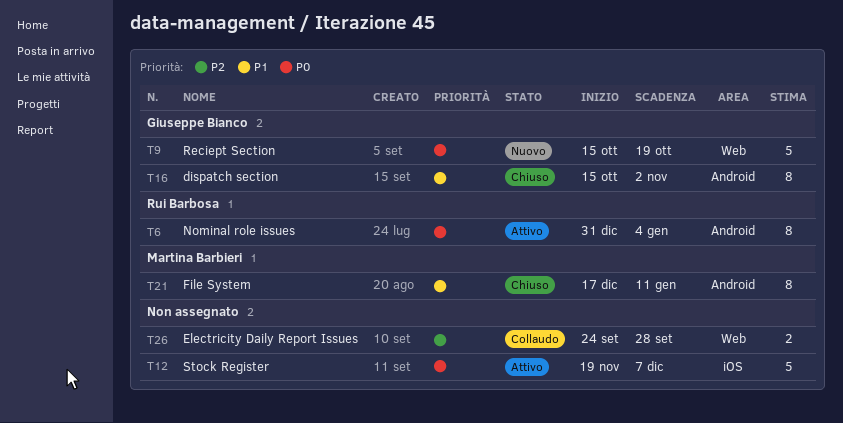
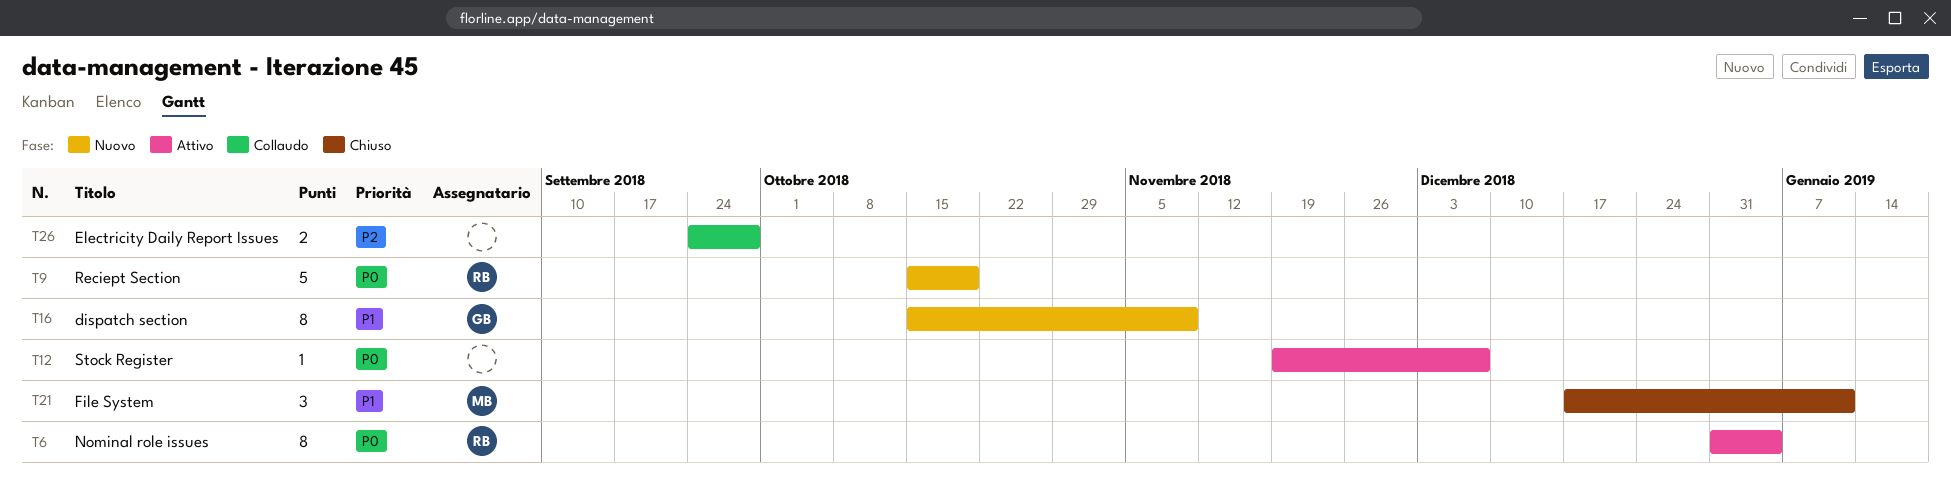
T9, owner: Giuseppe Bianco -> Rui Barbosa
T12, estimate: 5 -> 1
T16, status: Chiuso -> Nuovo
T16, due: Nov 2 -> Nov 9
T21, estimate: 8 -> 3

